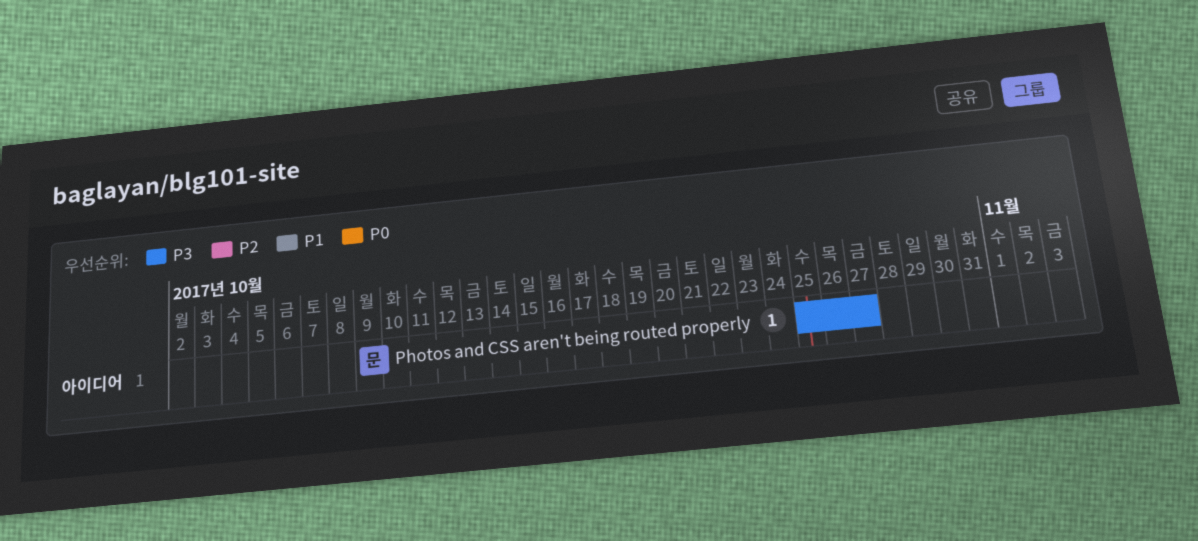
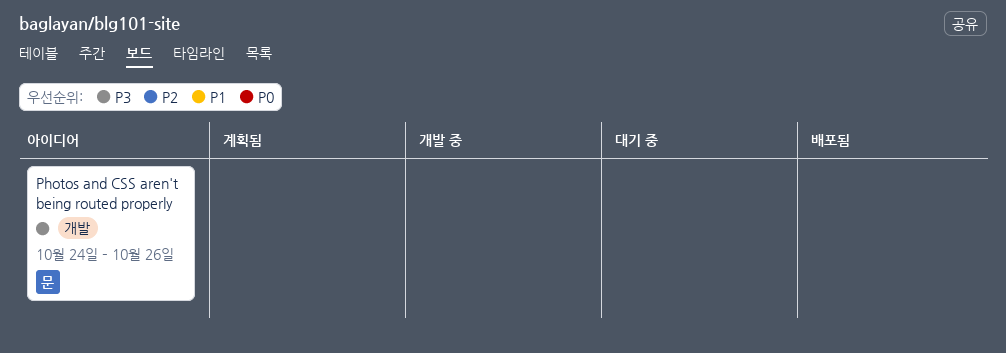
Photos and CSS aren't being routed properly, start: Oct 25 -> Oct 24
Photos and CSS aren't being routed properly, due: Oct 27 -> Oct 26

